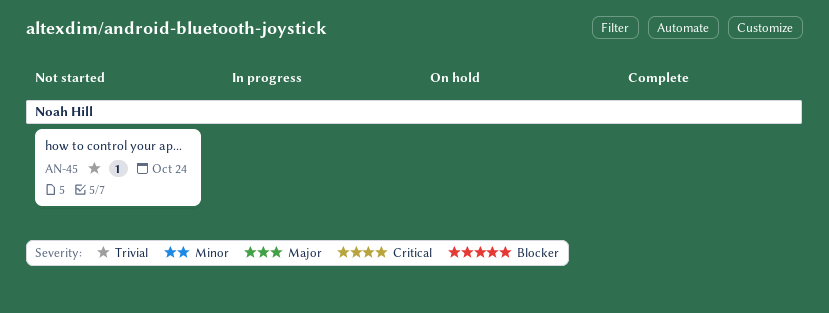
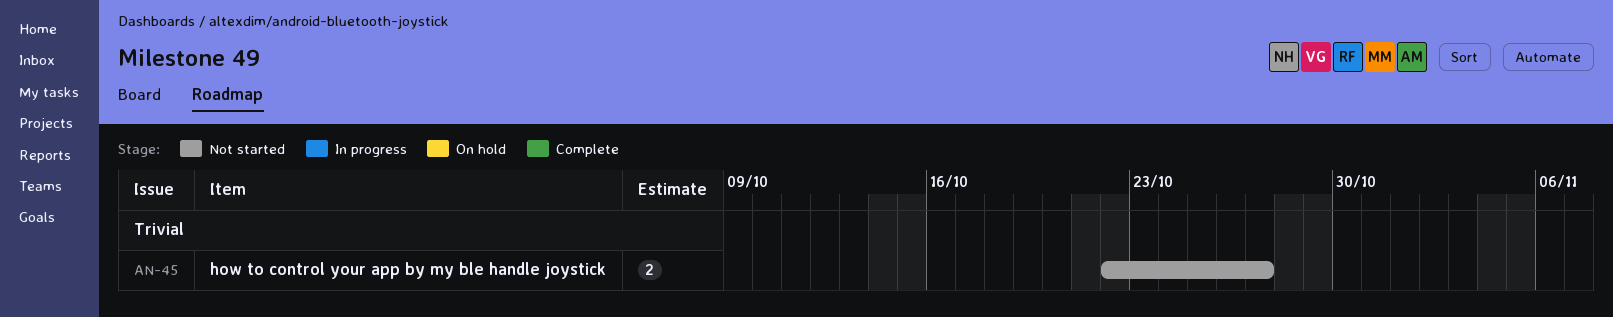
AN-45, estimate: 1 -> 2
AN-45, due: Oct 24 -> Oct 27

